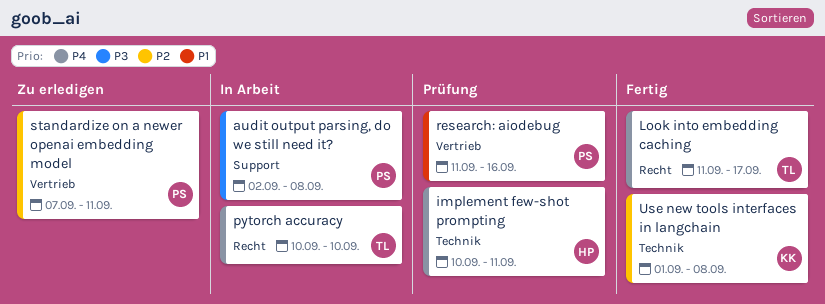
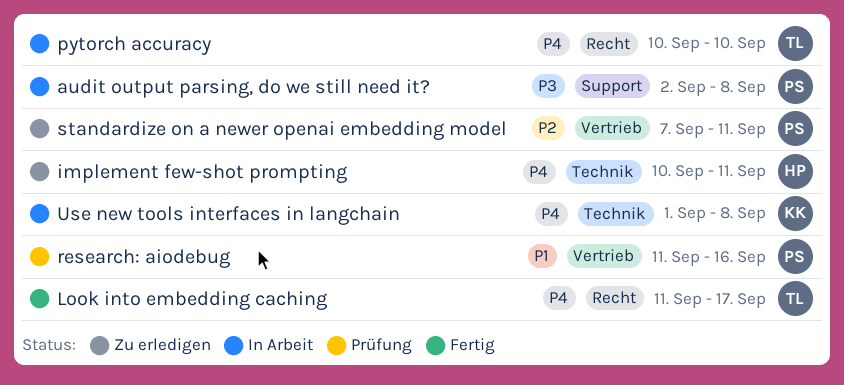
implement few-shot prompting, status: Prüfung -> Zu erledigen
Use new tools interfaces in langchain, status: Fertig -> In Arbeit
Use new tools interfaces in langchain, priority: P2 -> P4

